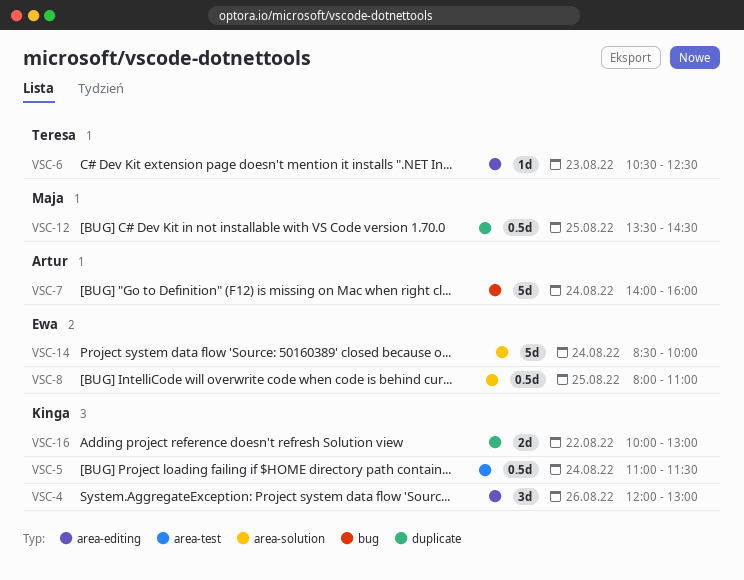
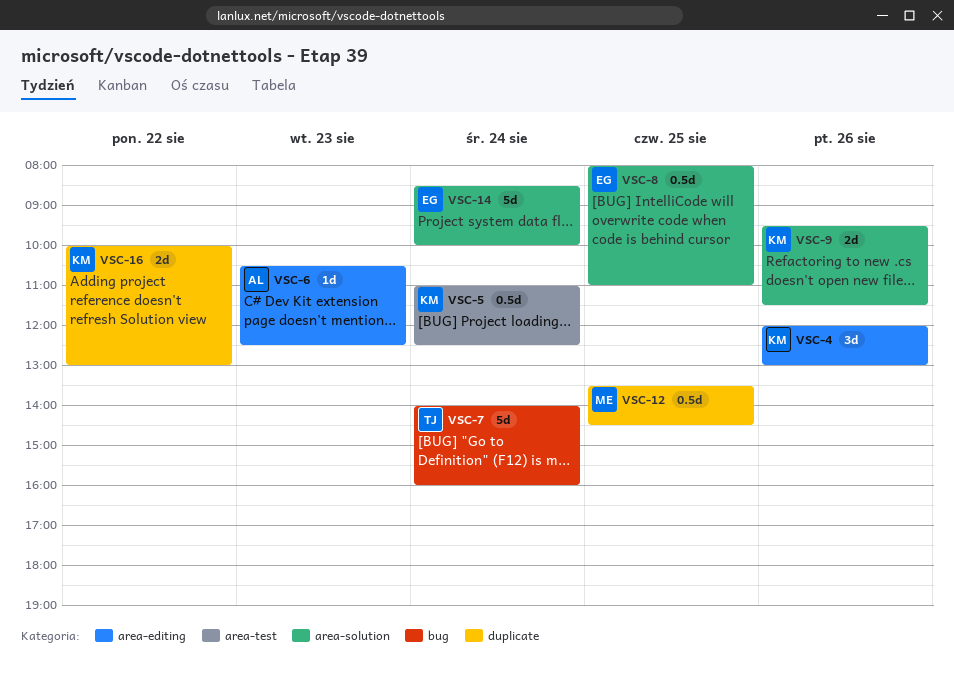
VSC-5, ends: 11:30 -> 12:30
VSC-6, owner: Teresa -> Artur
VSC-7, owner: Artur -> Teresa
VSC-9: none -> present

